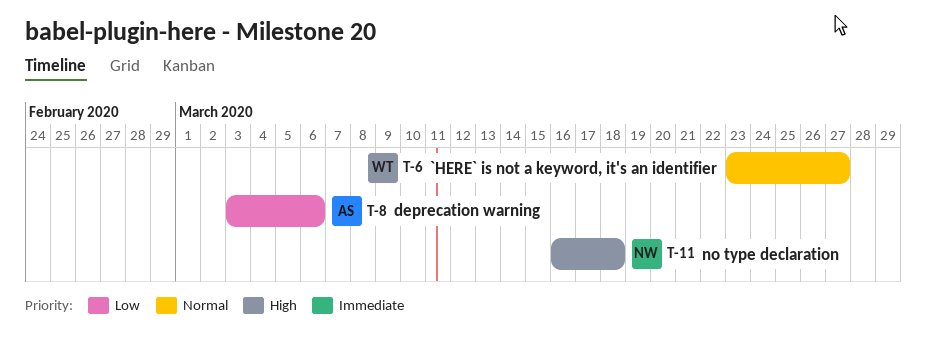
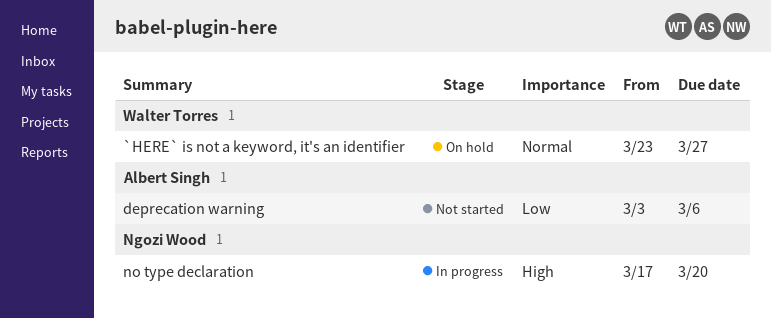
no type declaration, start: Mar 16 -> Mar 17
no type declaration, due: Mar 18 -> Mar 20

